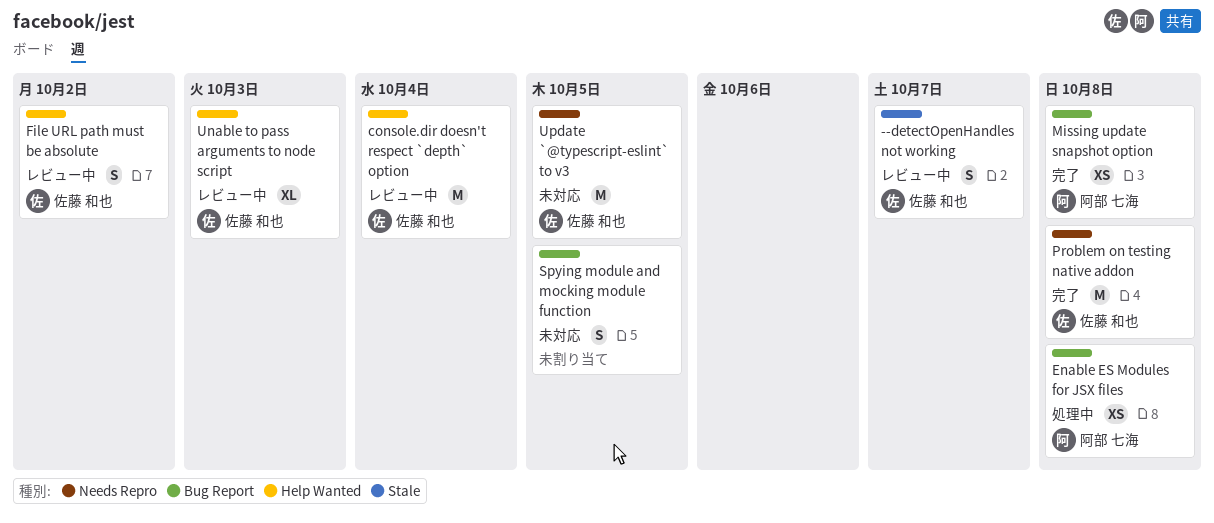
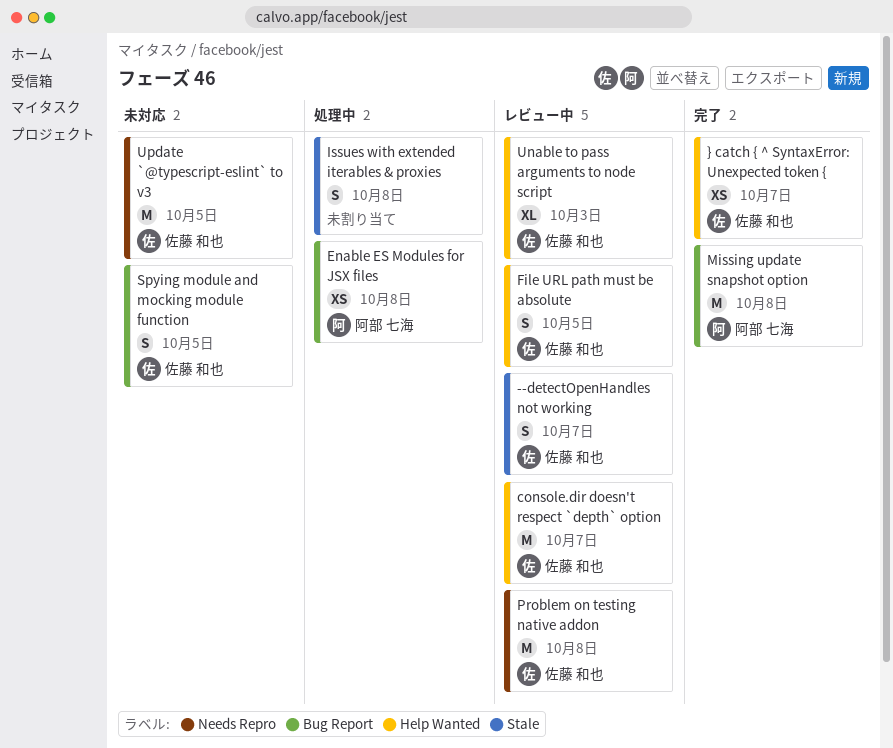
console.dir doesn't respect `depth` option, due: Oct 4 -> Oct 7
File URL path must be absolute, due: Oct 2 -> Oct 5
Issues with extended iterables & proxies: none -> present
Missing update snapshot option, estimate: XS -> M
Problem on testing native addon, status: 完了 -> レビュー中
Spying module and mocking module function, owner: none -> 佐藤 和也
} catch { ^ SyntaxError: Unexpected token {: none -> present

